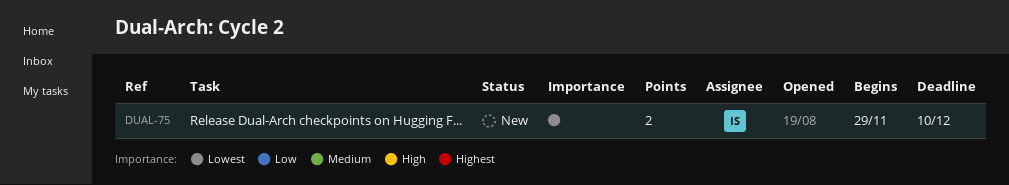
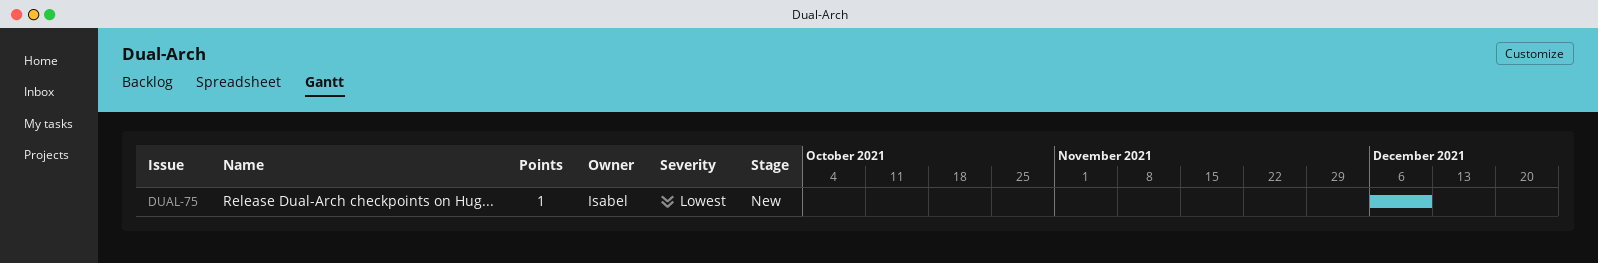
DUAL-75, estimate: 2 -> 1
DUAL-75, start: Nov 29 -> Dec 6

